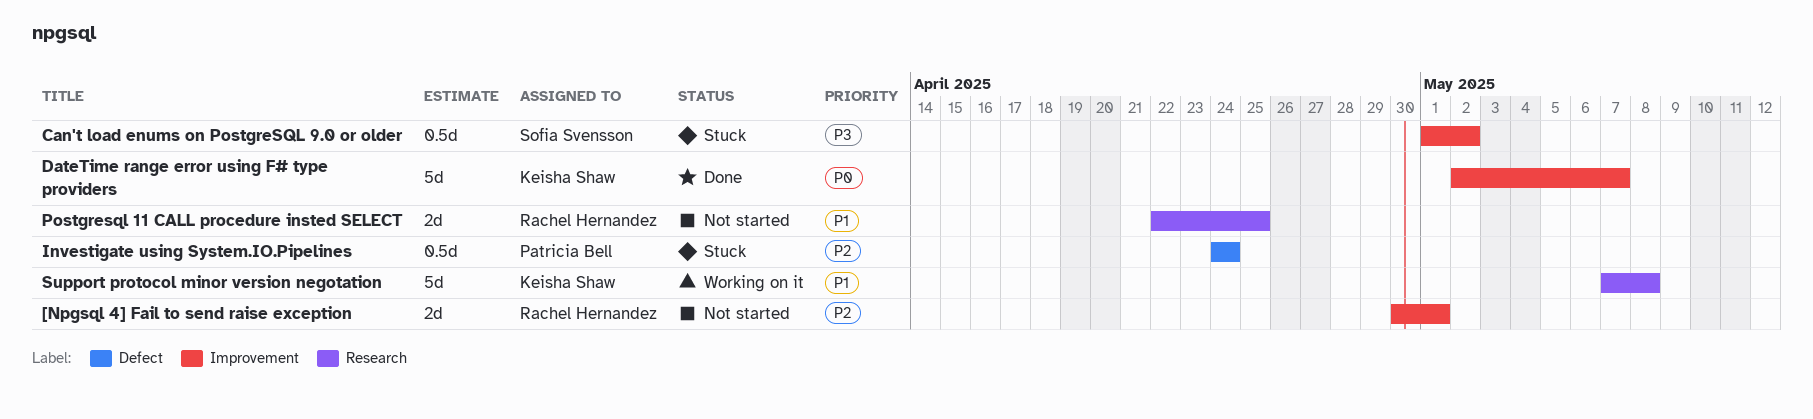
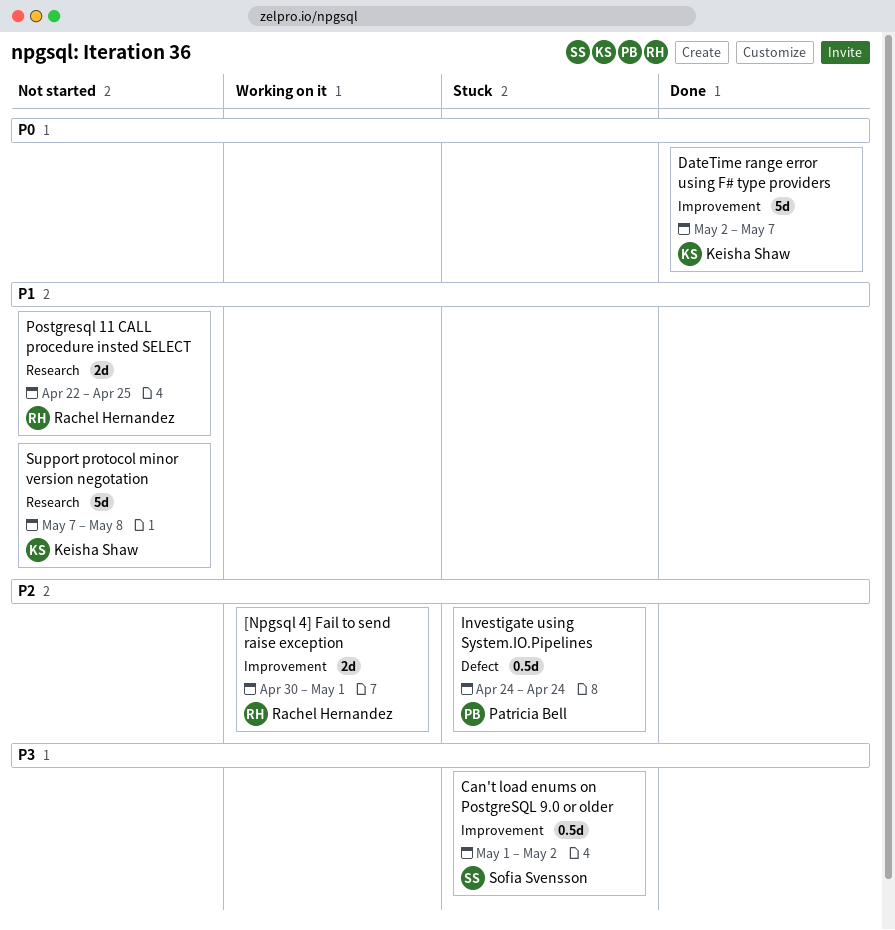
[Npgsql 4] Fail to send raise exception, status: Not started -> Working on it
Support protocol minor version negotation, status: Working on it -> Not started

